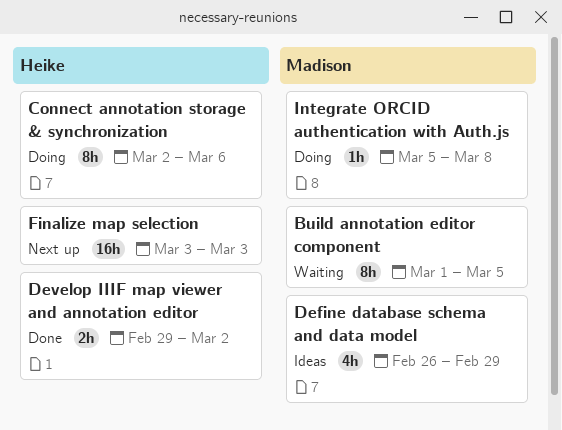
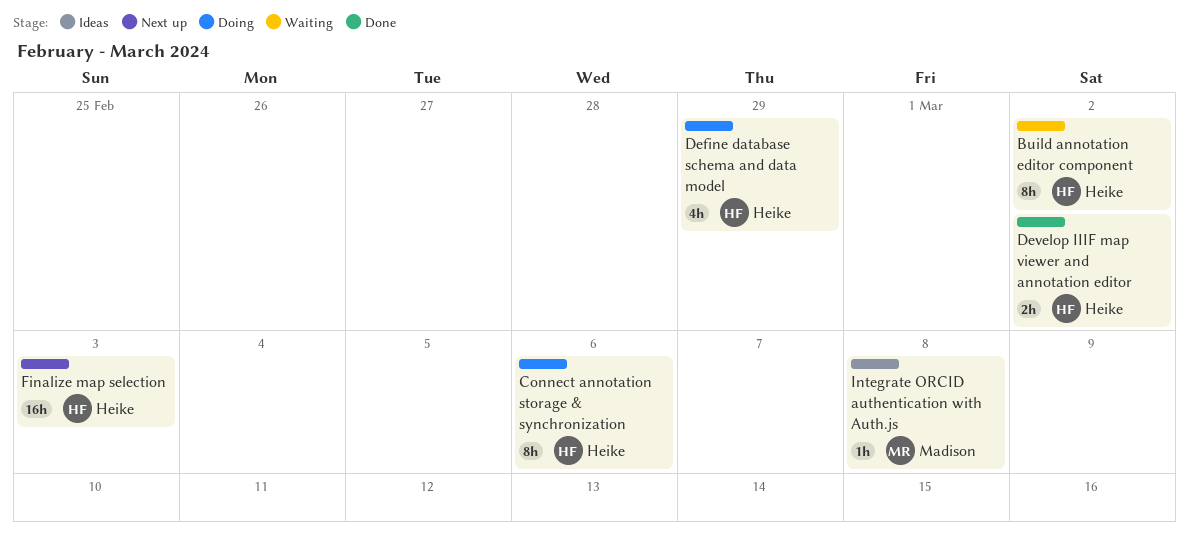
Build annotation editor component, owner: Madison -> Heike
Build annotation editor component, due: Mar 5 -> Mar 2
Define database schema and data model, status: Ideas -> Doing
Define database schema and data model, owner: Madison -> Heike
Integrate ORCID authentication with Auth.js, status: Doing -> Ideas

